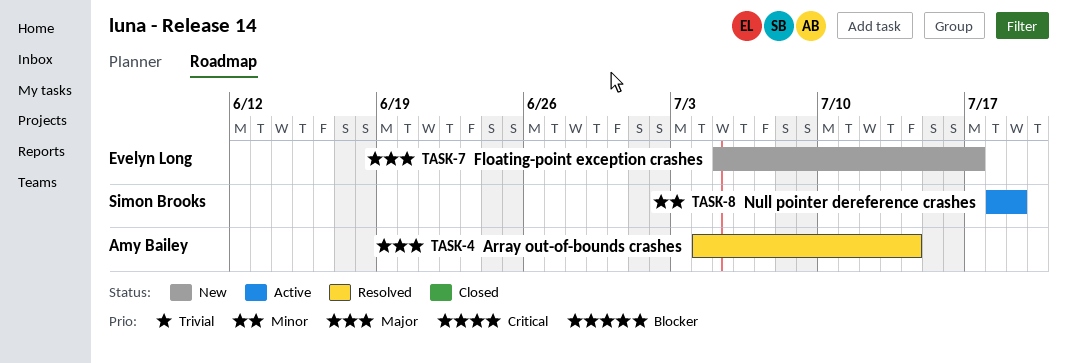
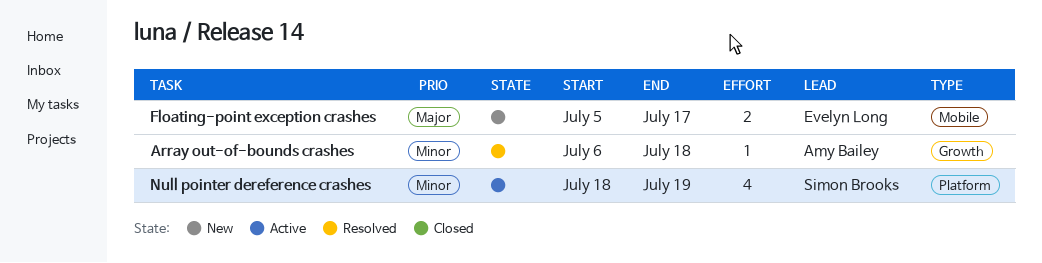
Array out-of-bounds crashes, priority: Major -> Minor
Array out-of-bounds crashes, start: Jul 4 -> Jul 6
Array out-of-bounds crashes, due: Jul 14 -> Jul 18

